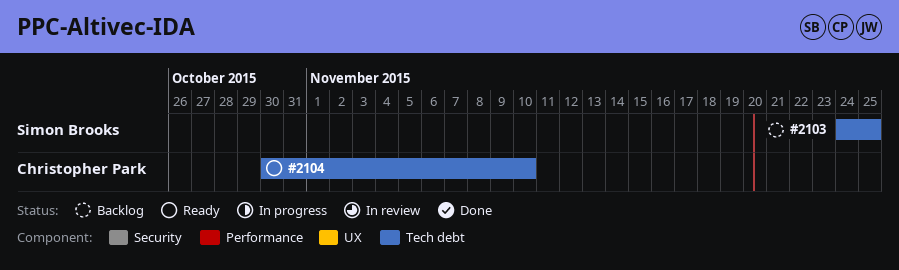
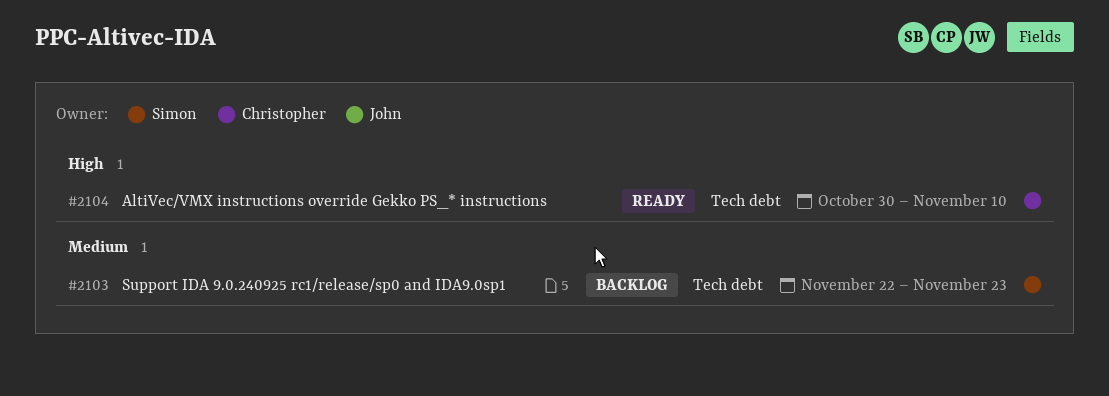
#2103, start: Nov 24 -> Nov 22
#2103, due: Nov 25 -> Nov 23

